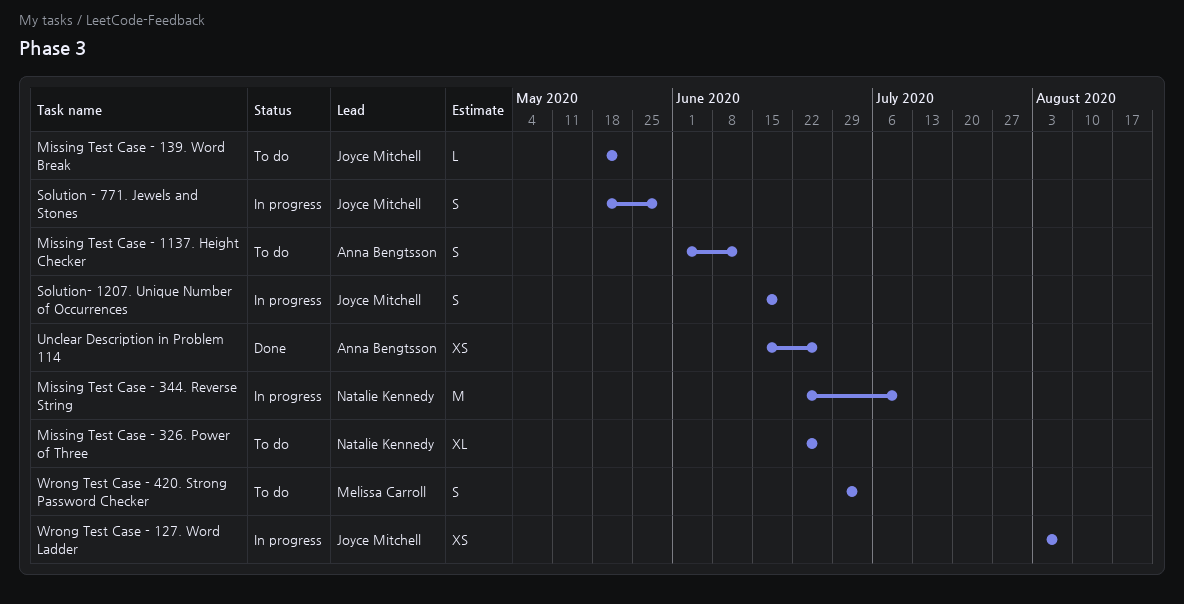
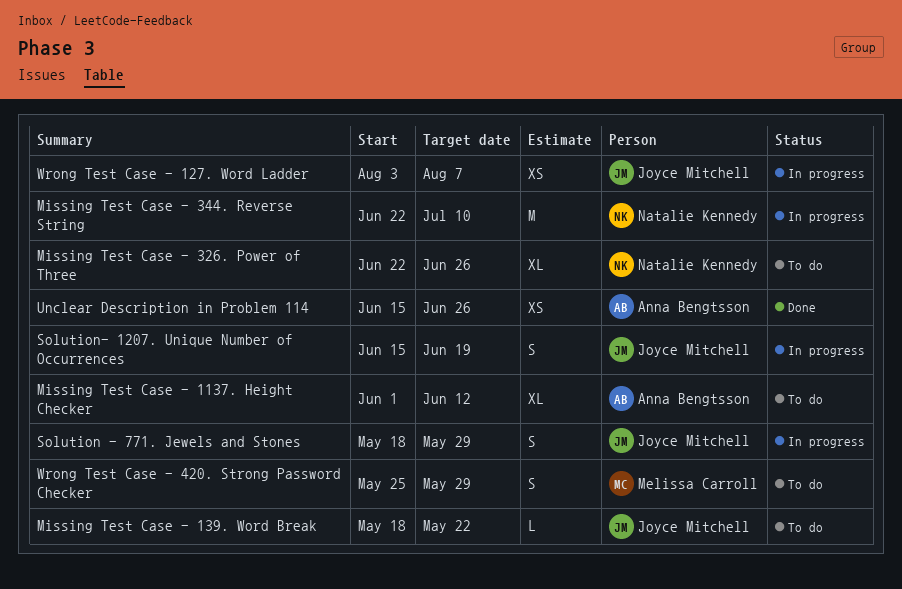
Missing Test Case - 1137. Height Checker, estimate: S -> XL
Wrong Test Case - 420. Strong Password Checker, start: Jun 29 -> May 25
Wrong Test Case - 420. Strong Password Checker, due: Jul 3 -> May 29

